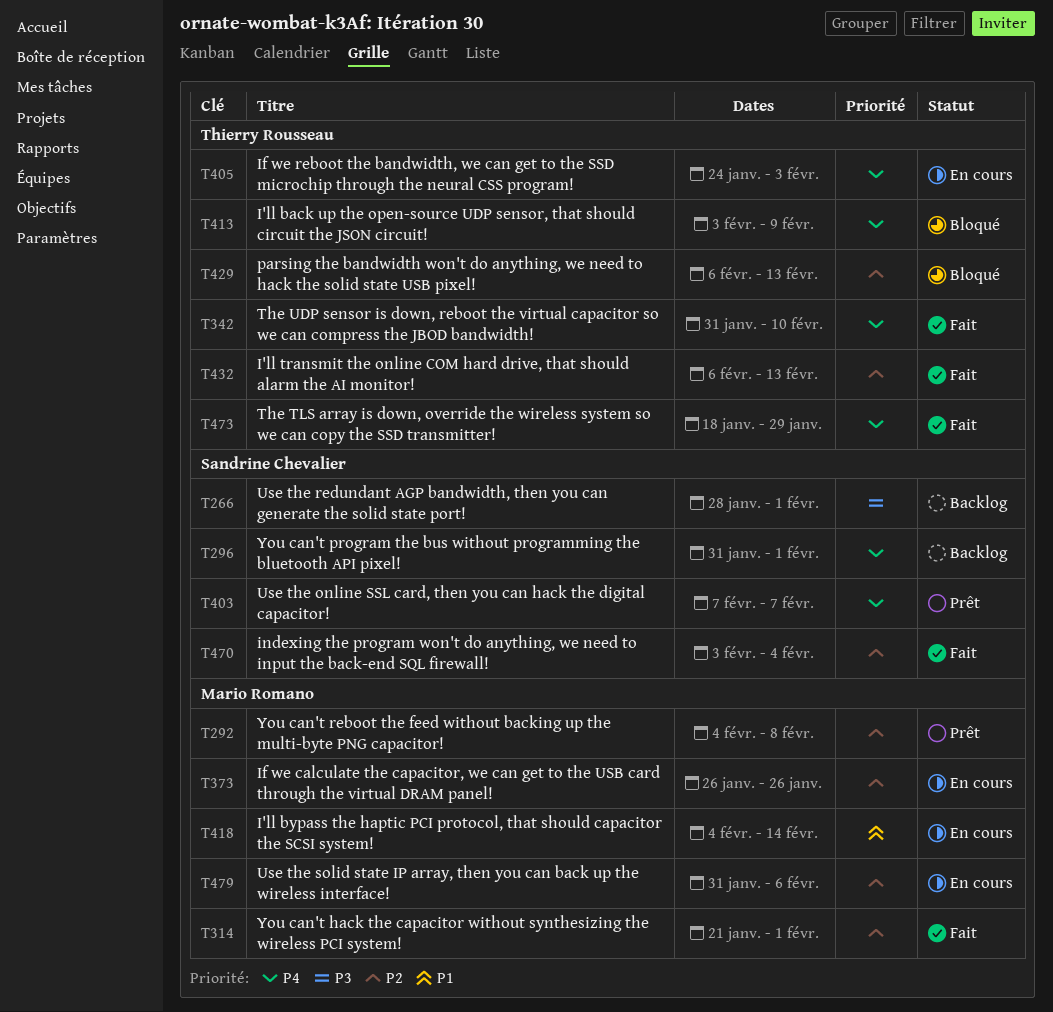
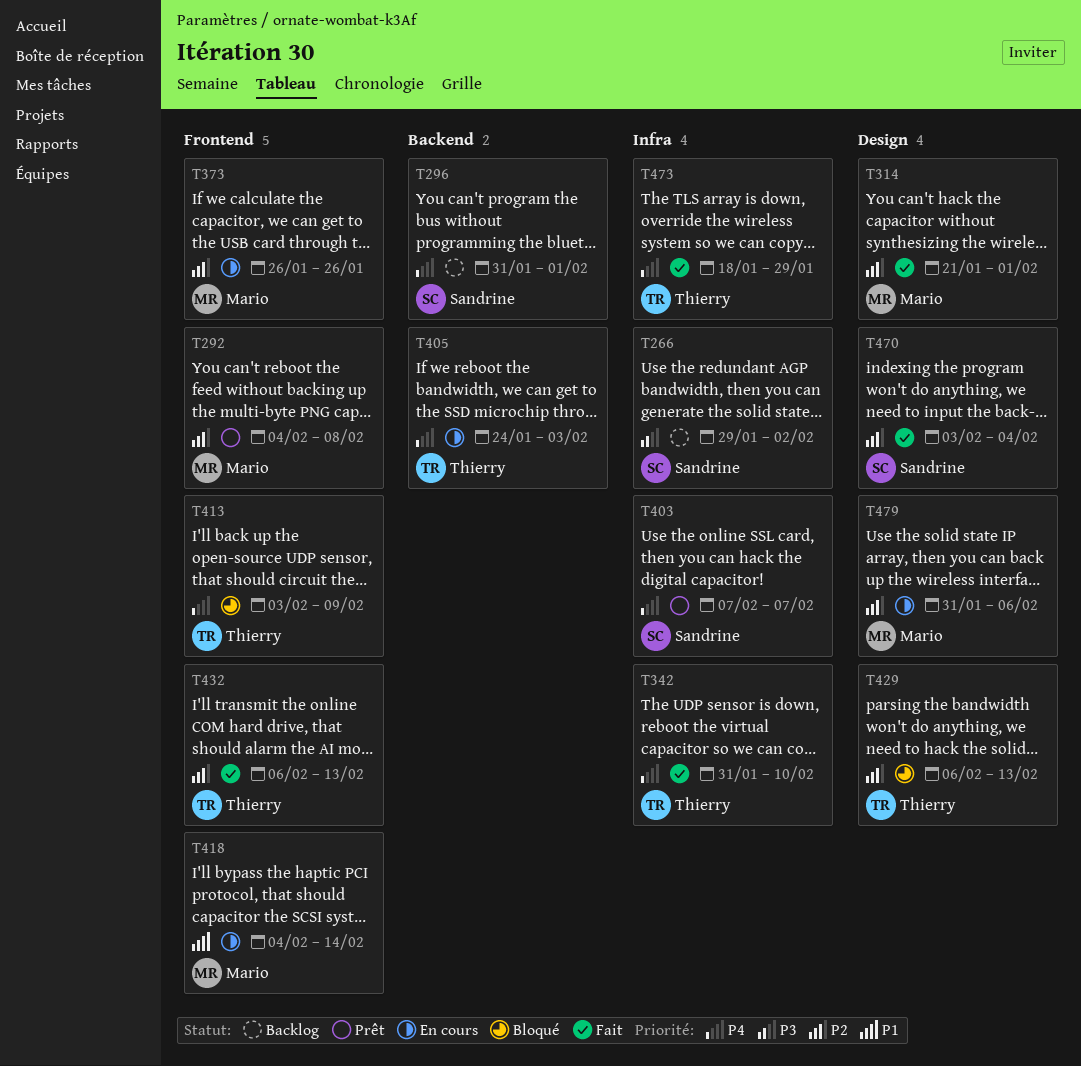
T266, start: Jan 28 -> Jan 29
T266, due: Feb 1 -> Feb 2

